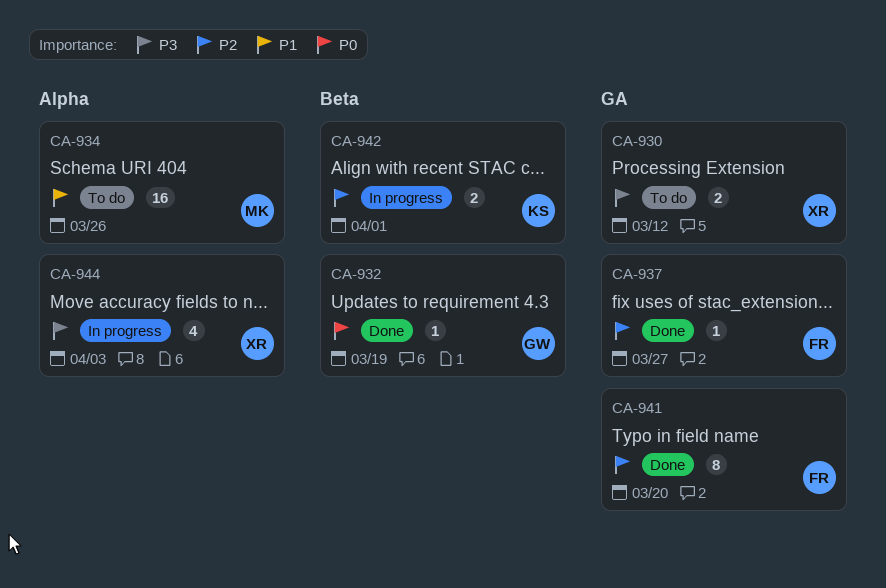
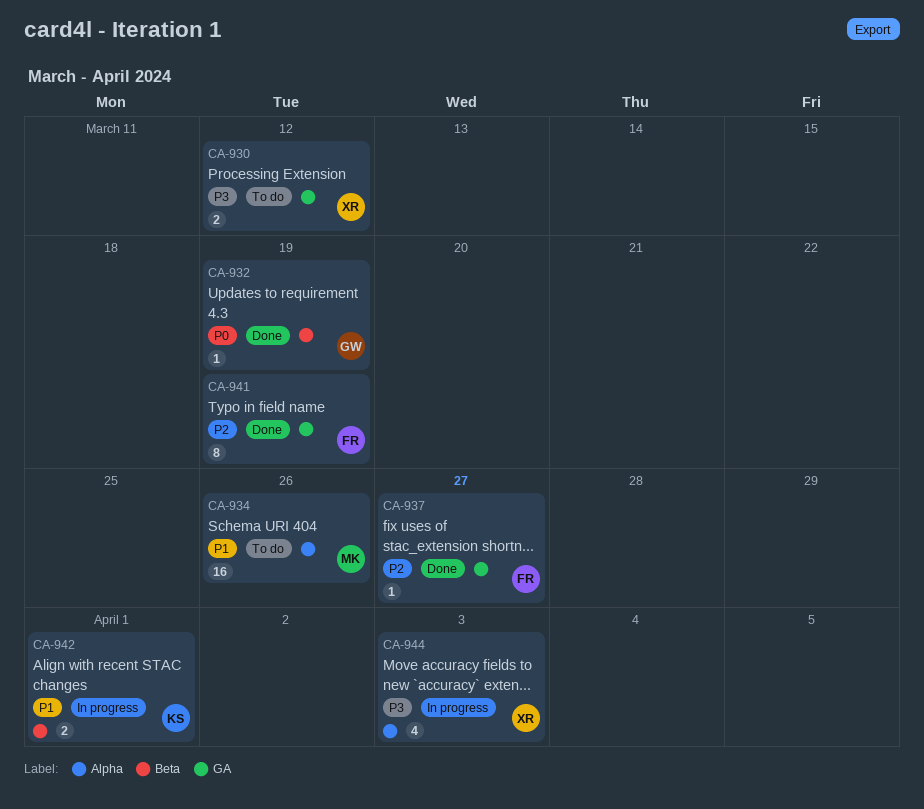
CA-941, due: Mar 20 -> Mar 19
CA-942, priority: P2 -> P1

